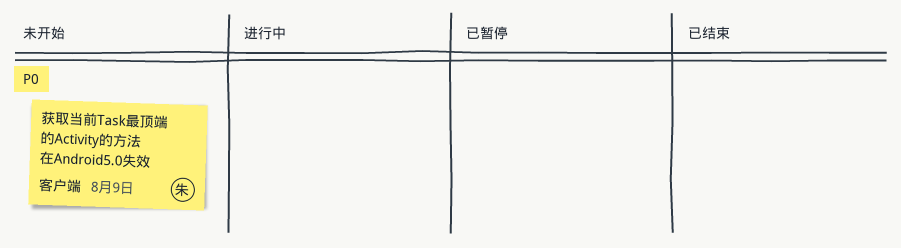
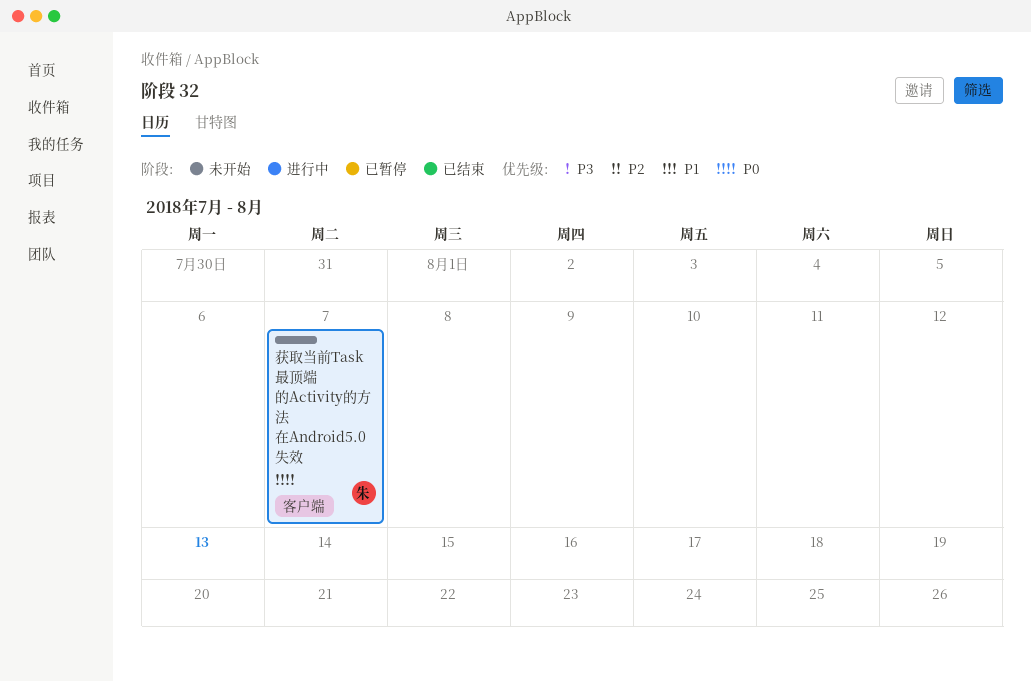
获取当前Task最顶端的Activity的方法在Android5.0失效, due: Aug 9 -> Aug 7

